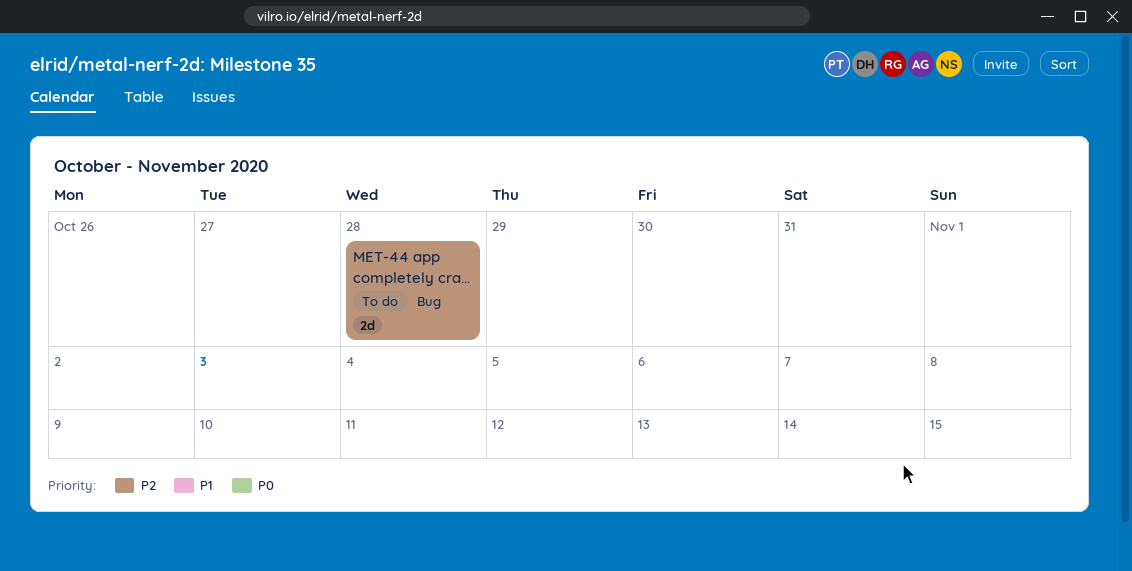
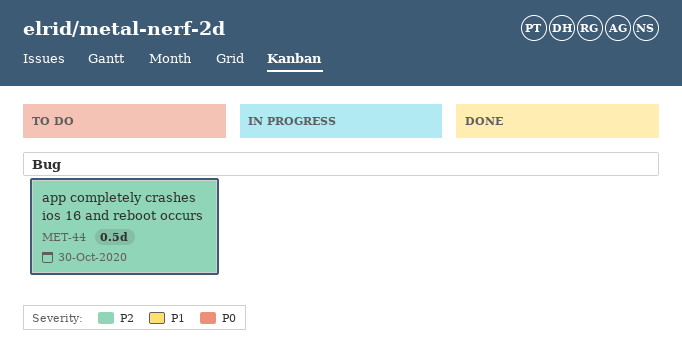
MET-44, estimate: 2d -> 0.5d
MET-44, due: Oct 28 -> Oct 30

